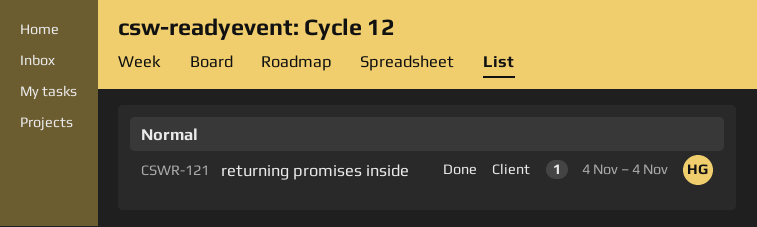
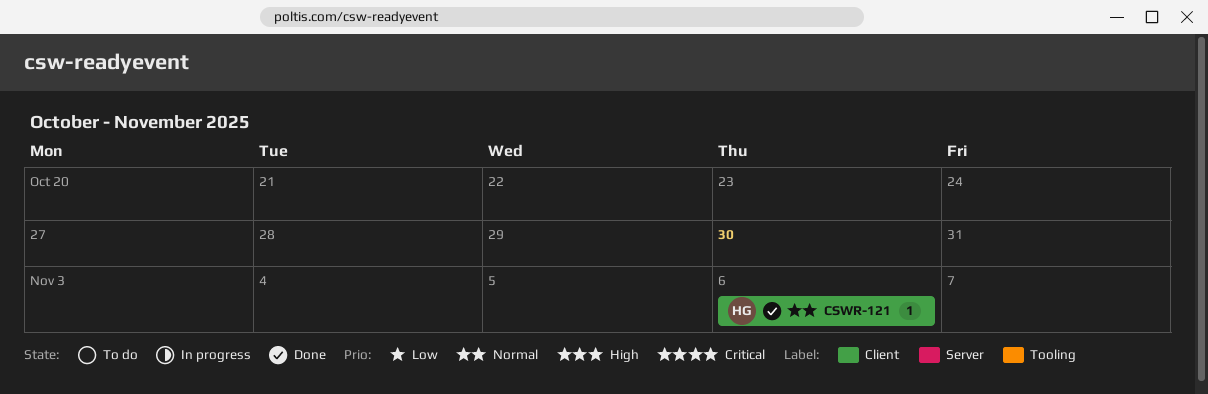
CSWR-121, start: Nov 4 -> Nov 6
CSWR-121, due: Nov 4 -> Nov 6

